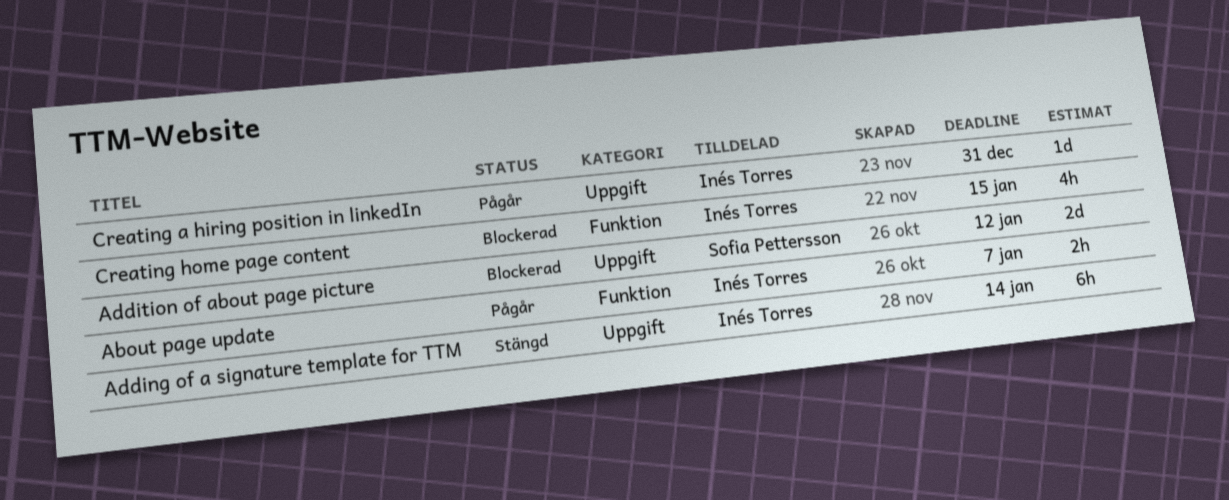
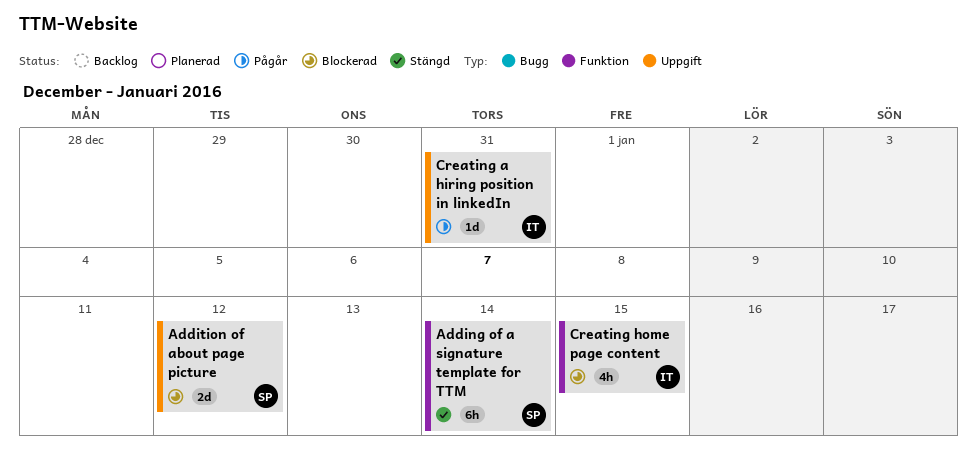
About page update: present -> none
Adding of a signature template for TTM, owner: Inés Torres -> Sofia Pettersson
Adding of a signature template for TTM, label: Uppgift -> Funktion

